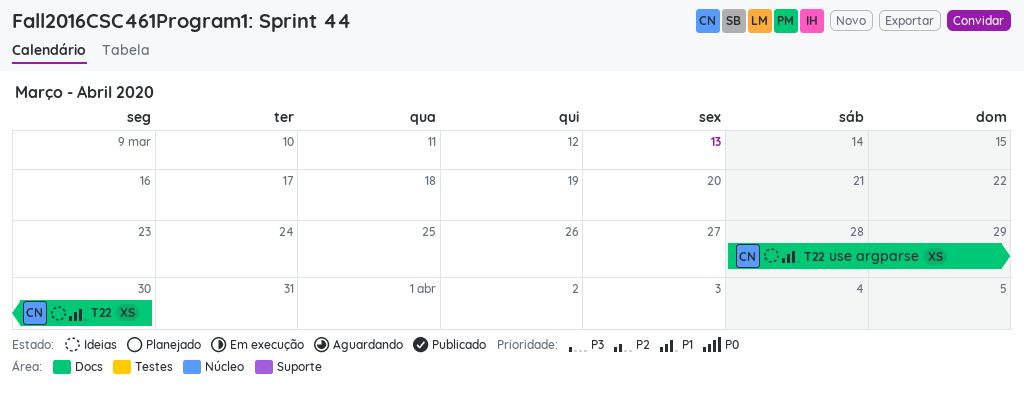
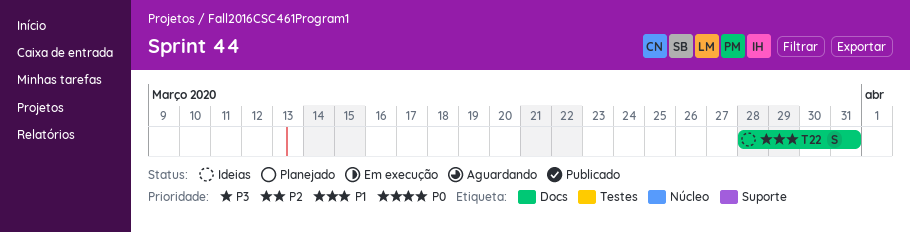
T22, estimate: XS -> S
T22, due: Mar 30 -> Mar 31

